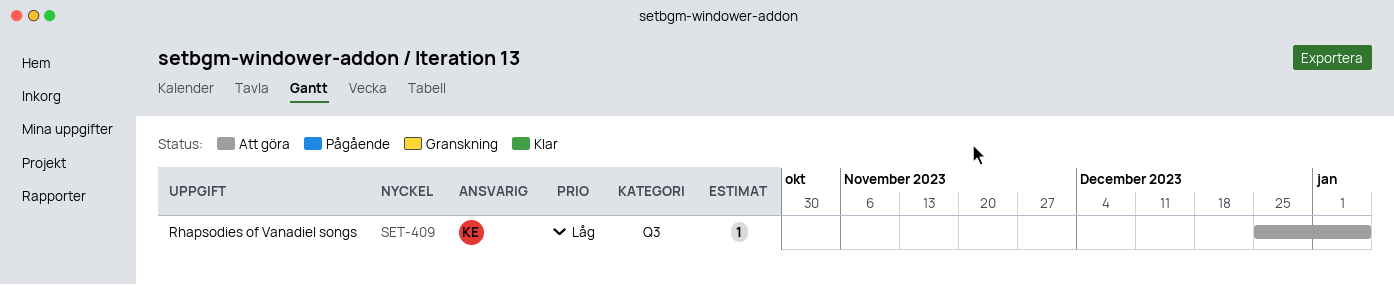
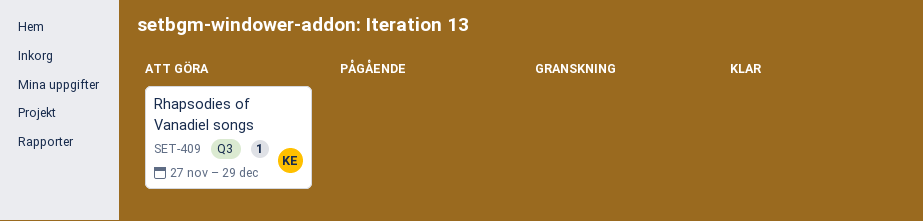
SET-409, start: Dec 25 -> Nov 27
SET-409, due: Jan 5 -> Dec 29

